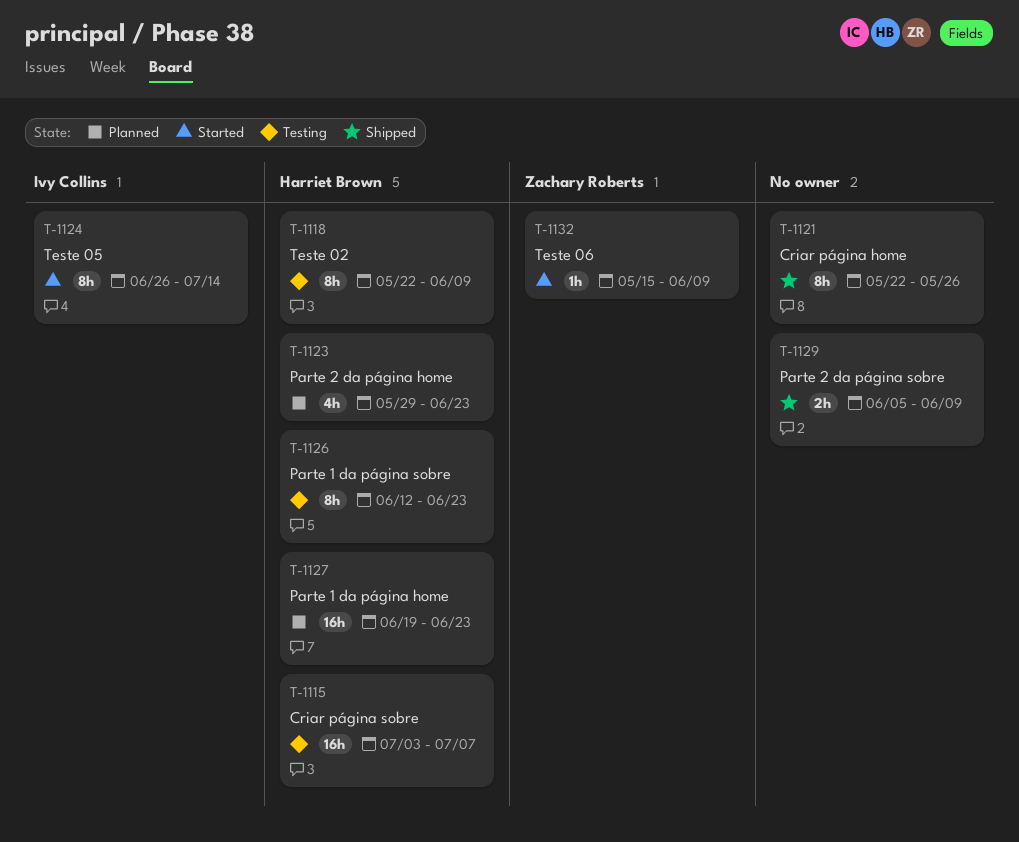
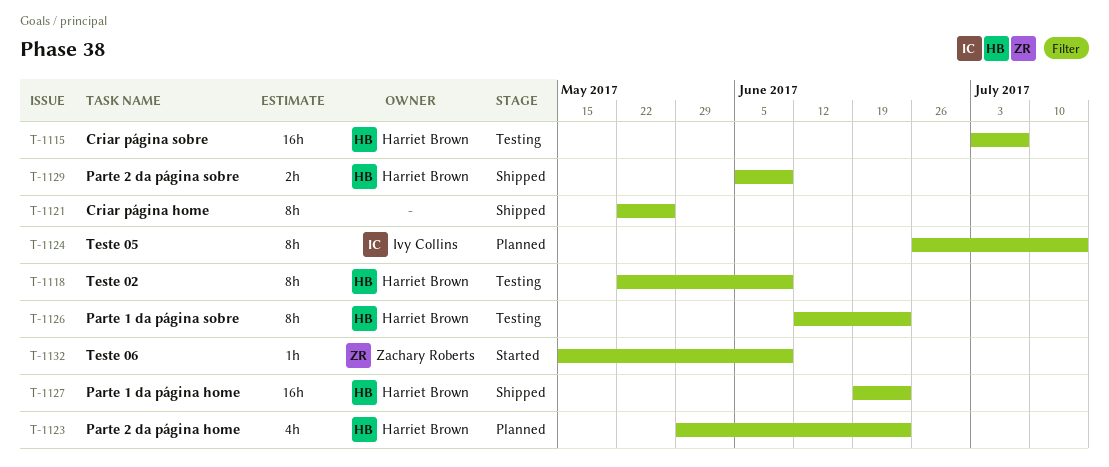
T-1124, status: Started -> Planned
T-1127, status: Planned -> Shipped
T-1129, owner: none -> Harriet Brown

